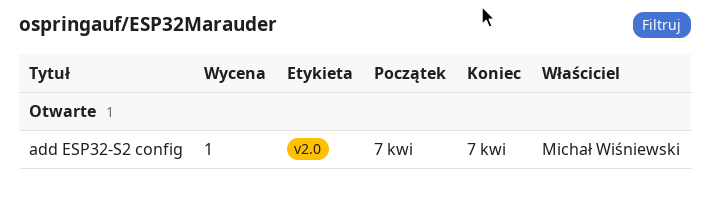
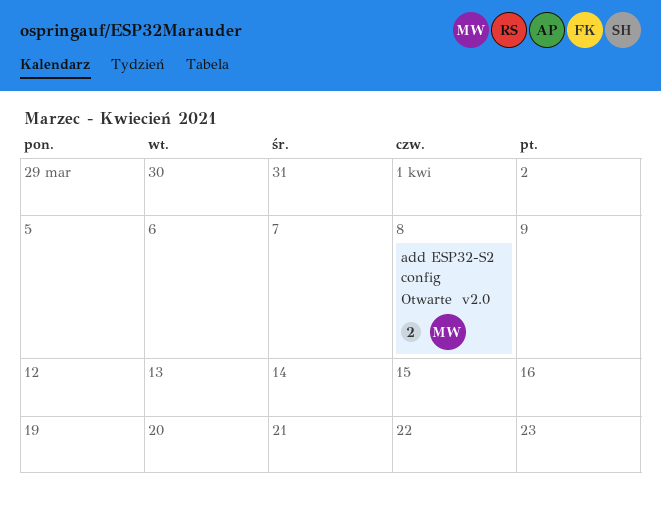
add ESP32-S2 config, estimate: 1 -> 2
add ESP32-S2 config, due: Apr 7 -> Apr 8

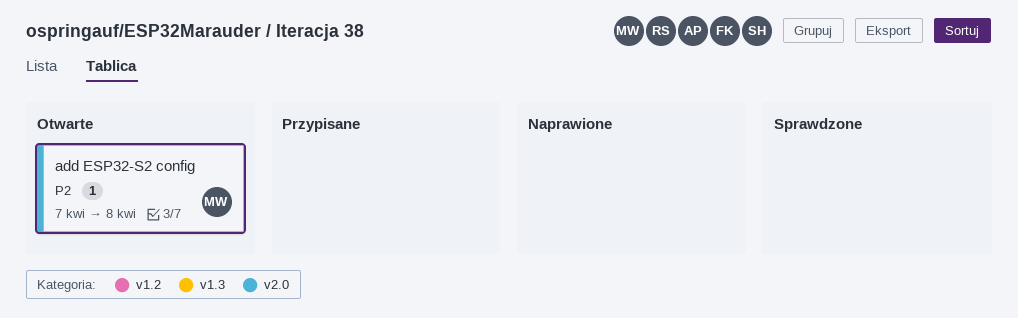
add ESP32-S2 config, estimate: 2 -> 1

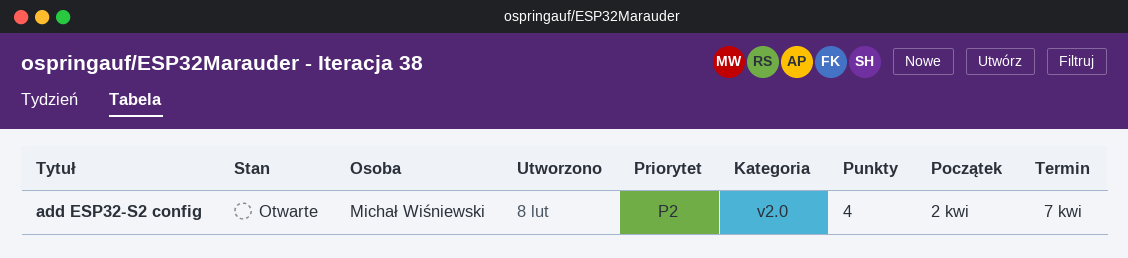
add ESP32-S2 config, estimate: 1 -> 4
add ESP32-S2 config, start: Apr 7 -> Apr 2
add ESP32-S2 config, due: Apr 8 -> Apr 7

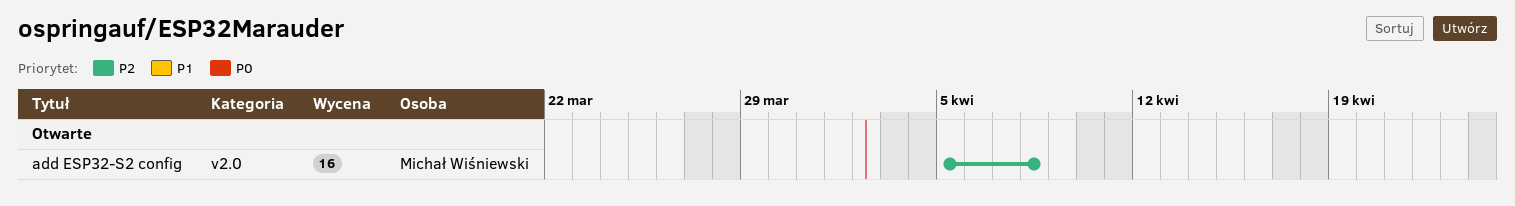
add ESP32-S2 config, estimate: 4 -> 16
add ESP32-S2 config, start: Apr 2 -> Apr 5
add ESP32-S2 config, due: Apr 7 -> Apr 8

